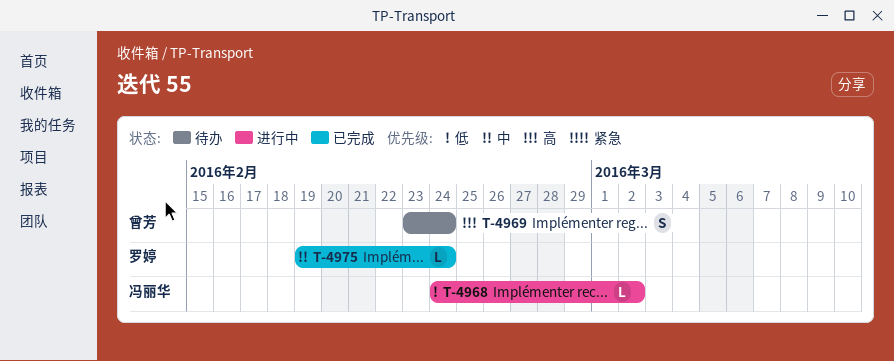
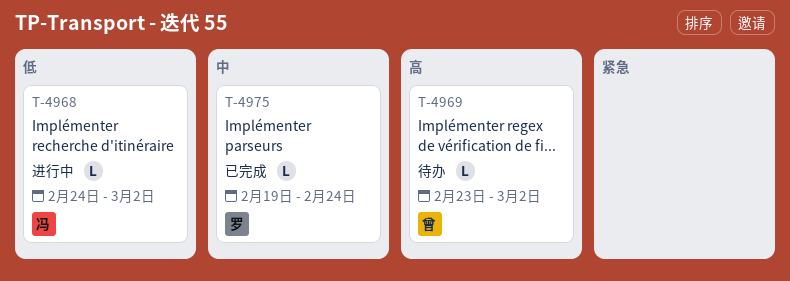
T-4969, estimate: S -> L
T-4969, due: Feb 24 -> Mar 2

